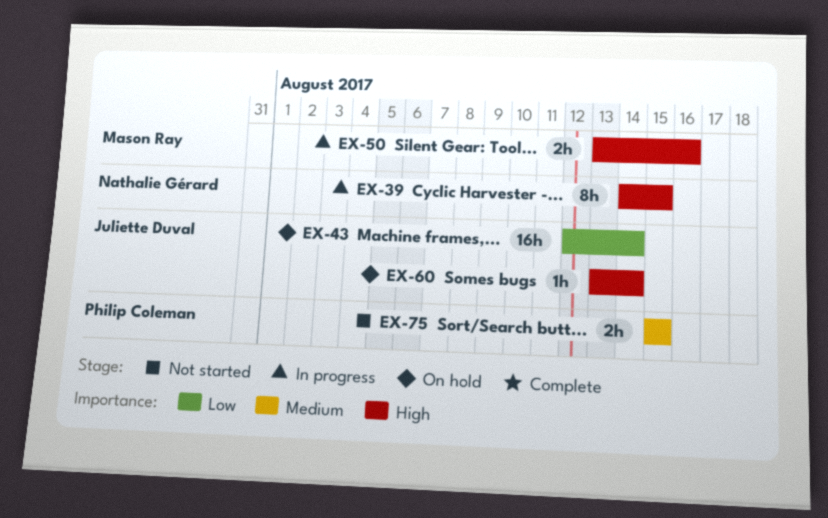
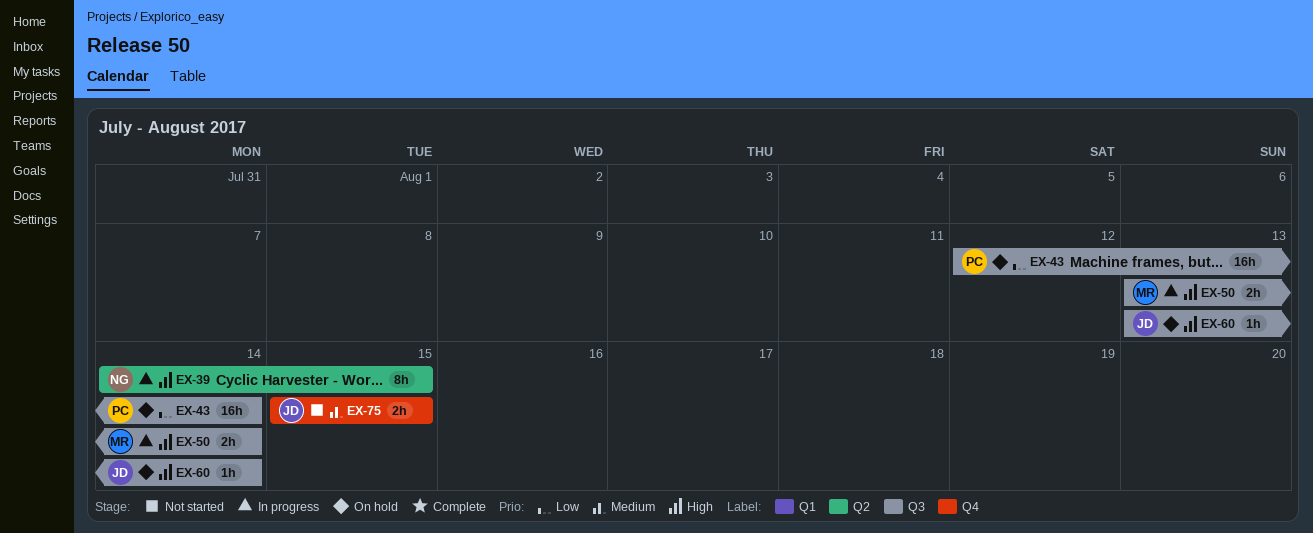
EX-43, owner: Juliette Duval -> Philip Coleman
EX-50, due: Aug 16 -> Aug 14
EX-75, owner: Philip Coleman -> Juliette Duval

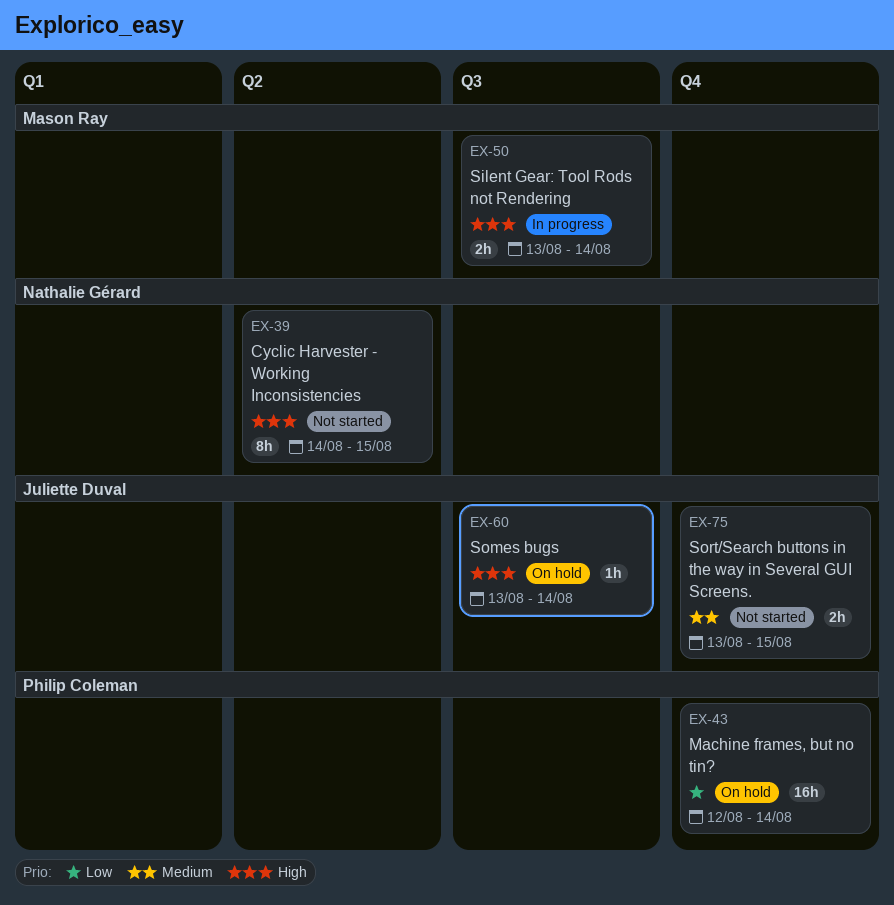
EX-39, status: In progress -> Not started
EX-43, label: Q3 -> Q4
EX-75, start: Aug 15 -> Aug 13

